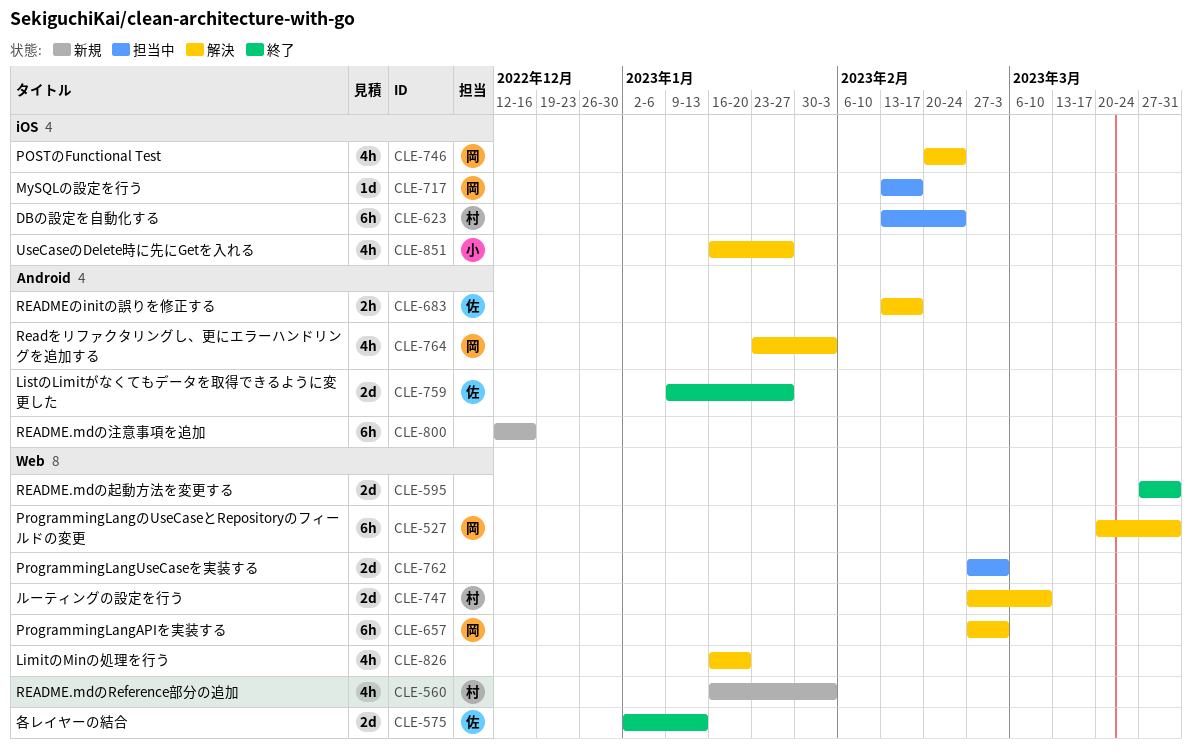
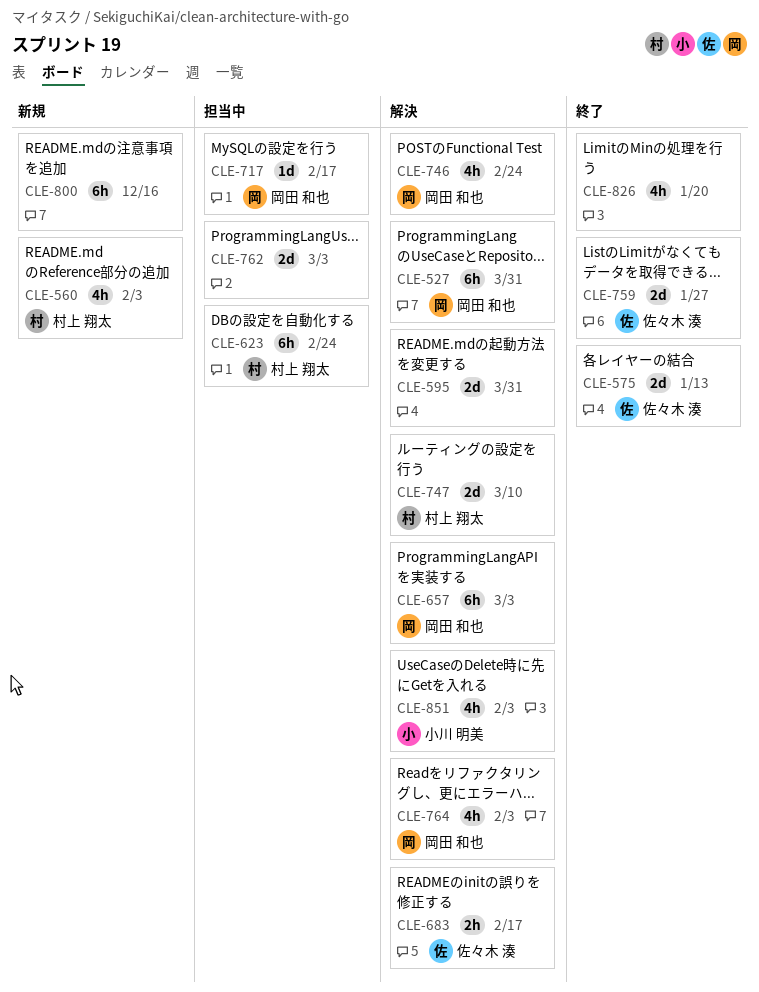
CLE-595, status: 終了 -> 解決
CLE-826, status: 解決 -> 終了
CLE-851, due: Jan 27 -> Feb 3

